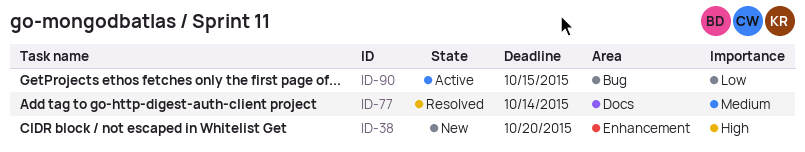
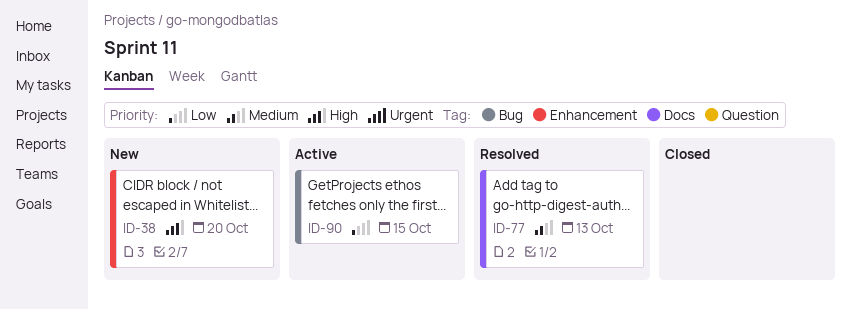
ID-77, due: Oct 14 -> Oct 13

